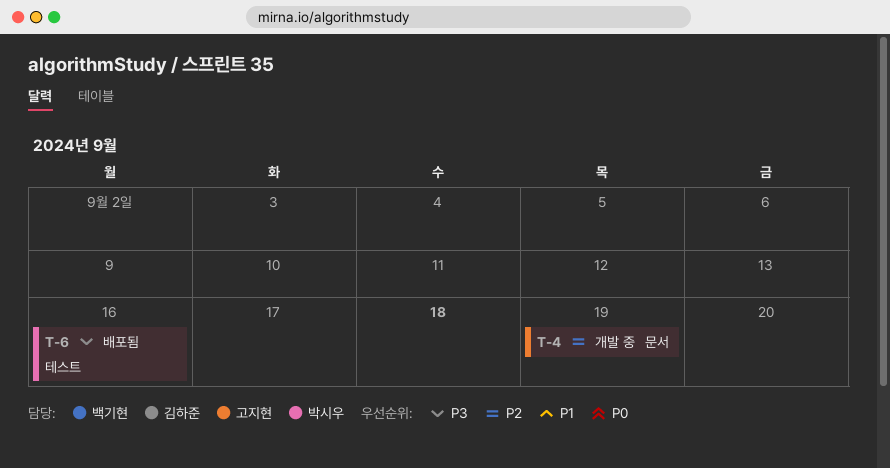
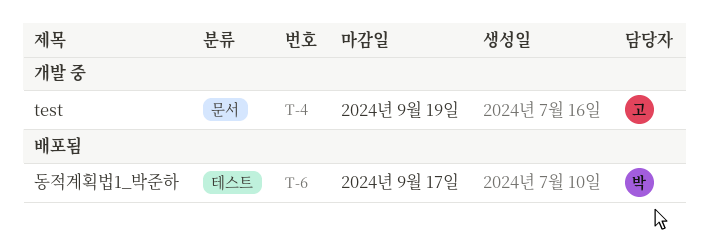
T-6, due: Sep 16 -> Sep 17

